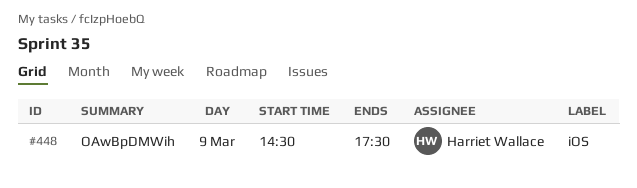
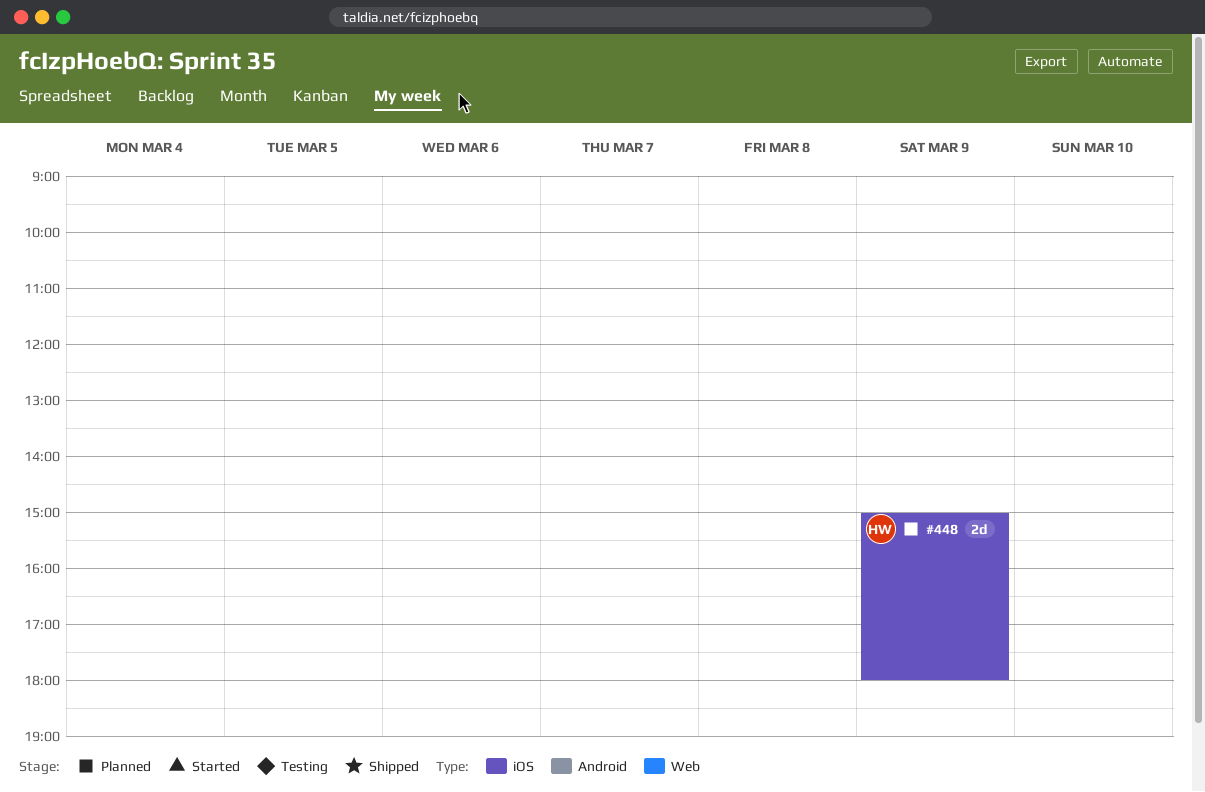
#448, begins: 14:30 -> 15:00
#448, ends: 17:30 -> 18:00

